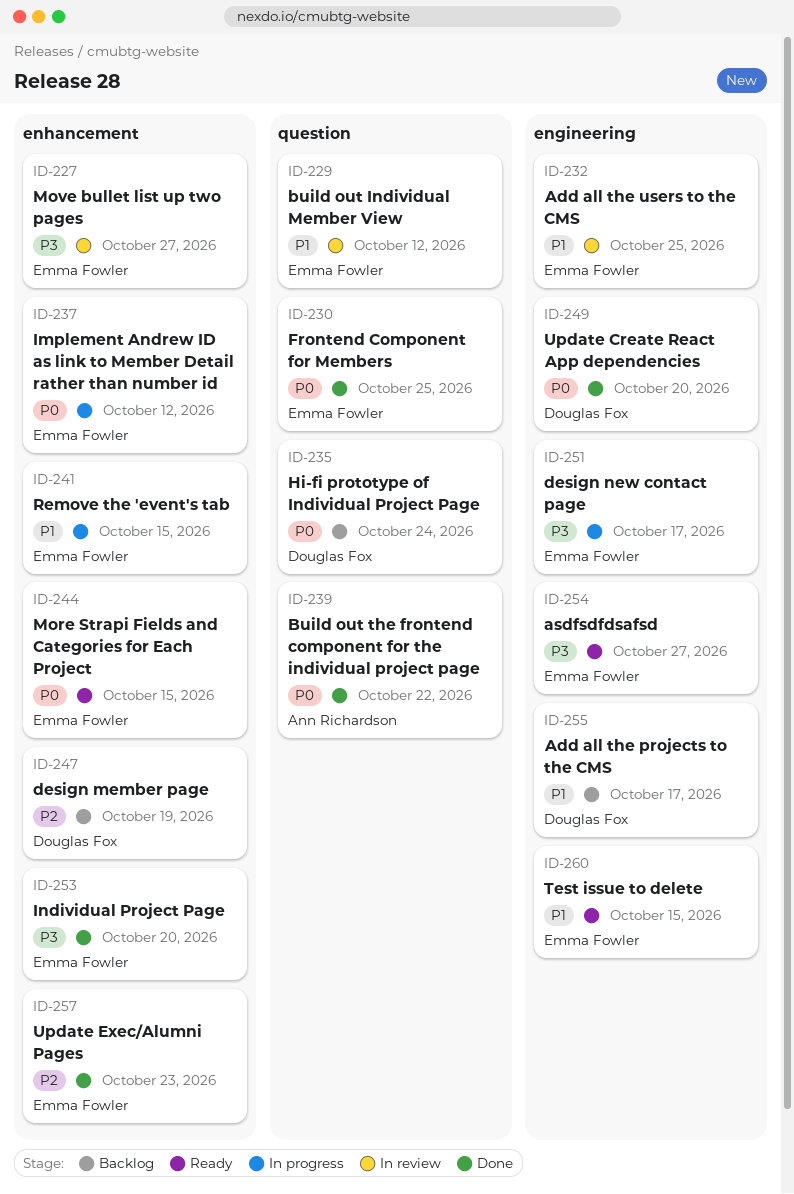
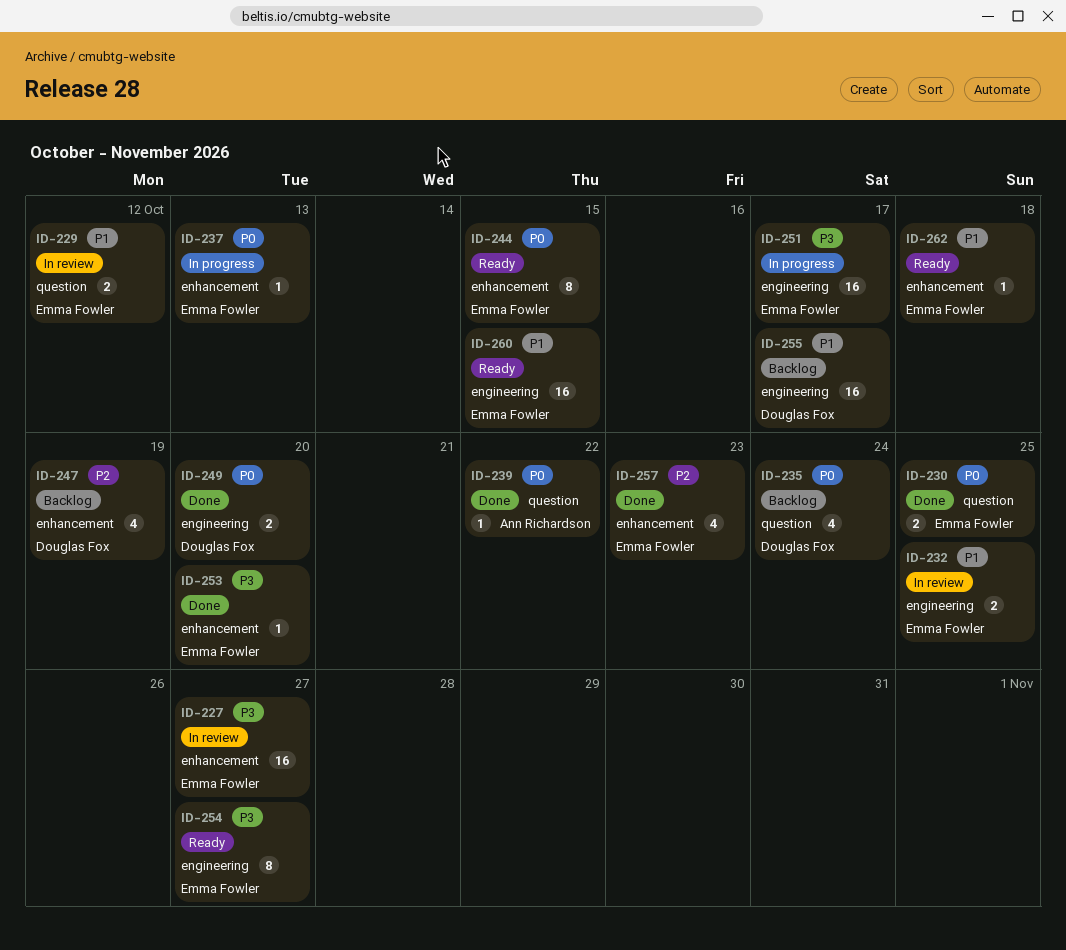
ID-237, due: Oct 12 -> Oct 13
ID-241: present -> none
ID-262: none -> present

